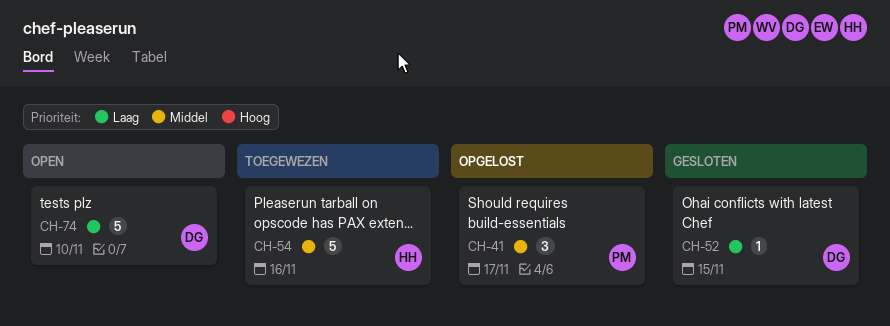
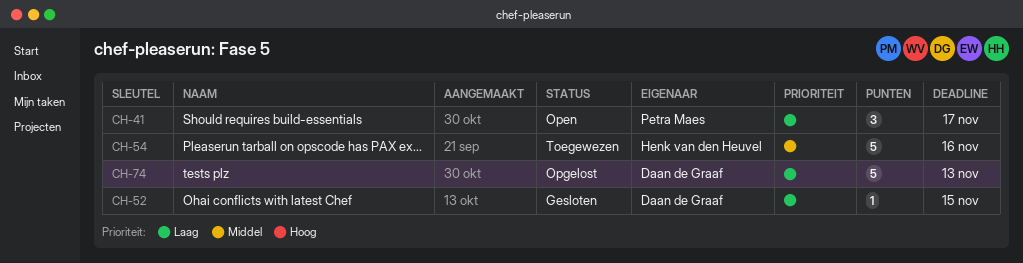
CH-41, status: Opgelost -> Open
CH-41, priority: Middel -> Laag
CH-74, status: Open -> Opgelost
CH-74, due: Nov 10 -> Nov 13

